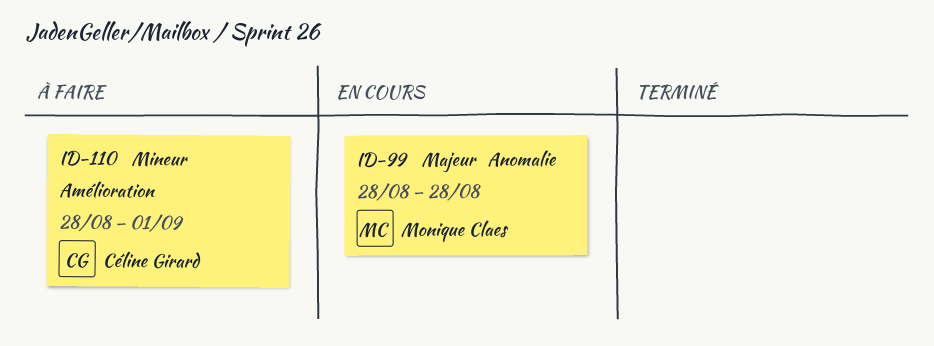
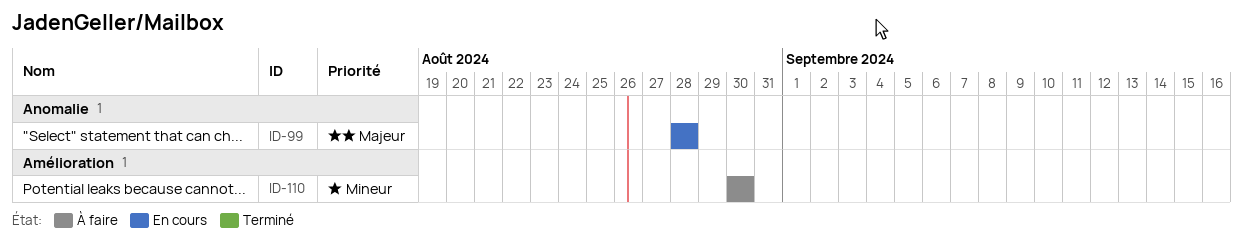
ID-110, start: Aug 28 -> Aug 30
ID-110, due: Sep 1 -> Aug 30

